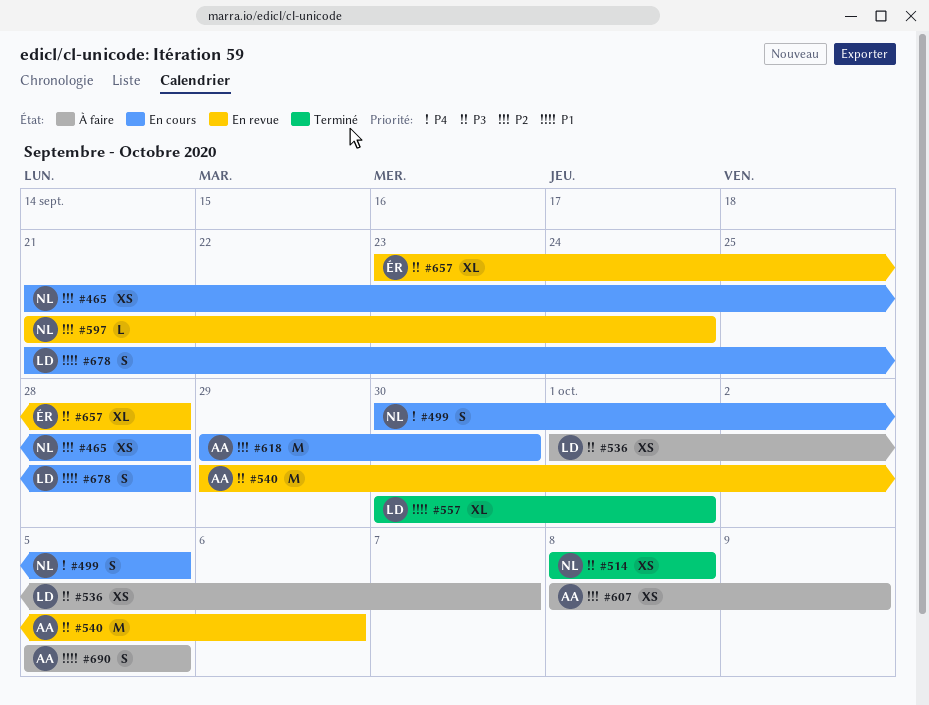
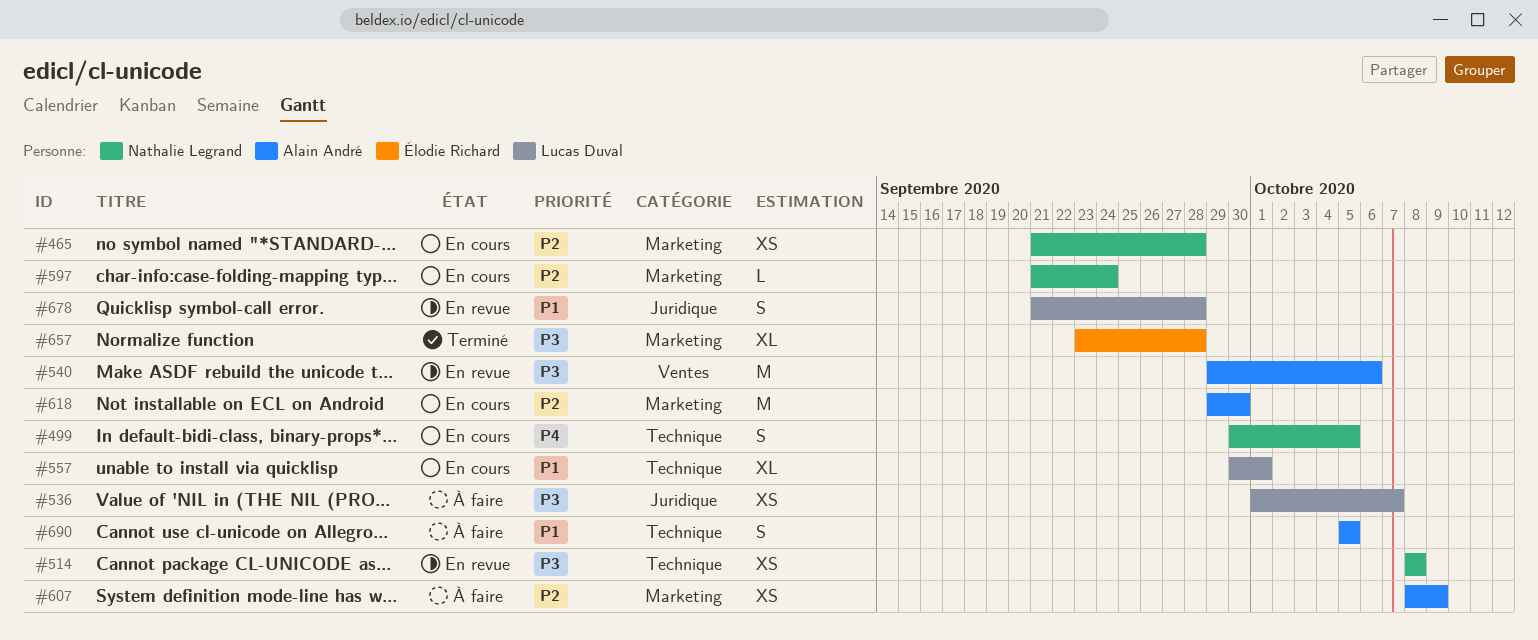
#514, status: Terminé -> En revue
#557, status: Terminé -> En cours
#597, status: En revue -> En cours
#657, status: En revue -> Terminé
#678, status: En cours -> En revue

